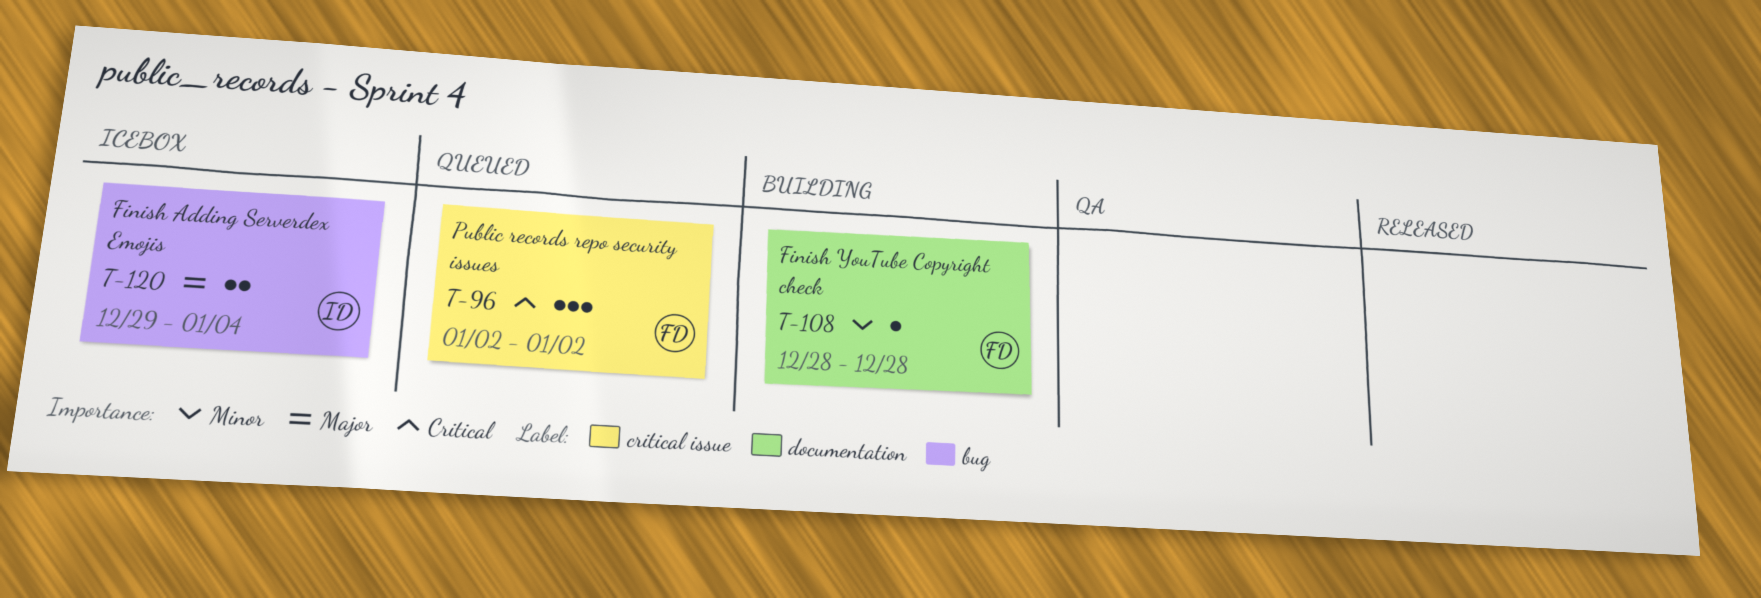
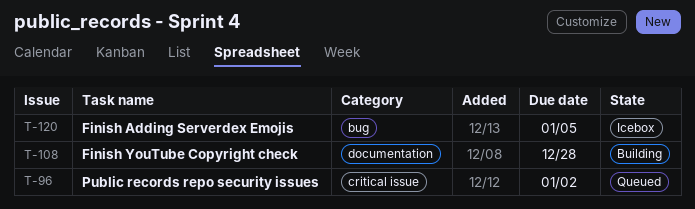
T-120, due: Jan 4 -> Jan 5

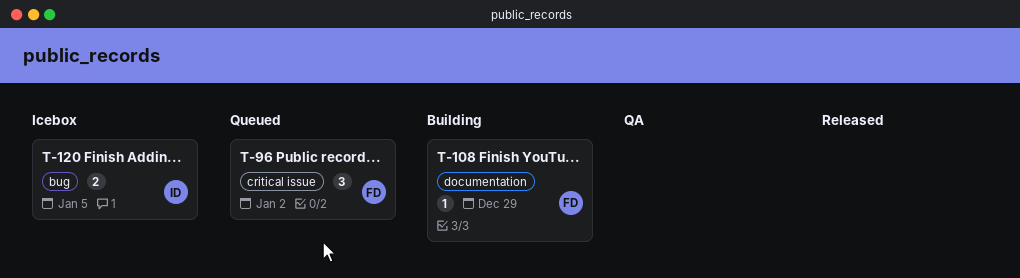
T-108, due: Dec 28 -> Dec 29

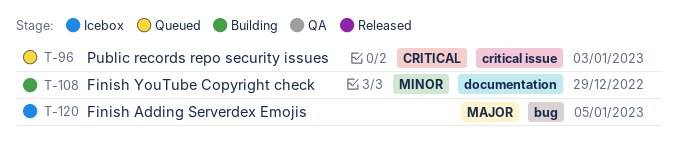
T-96, due: Jan 2 -> Jan 3

